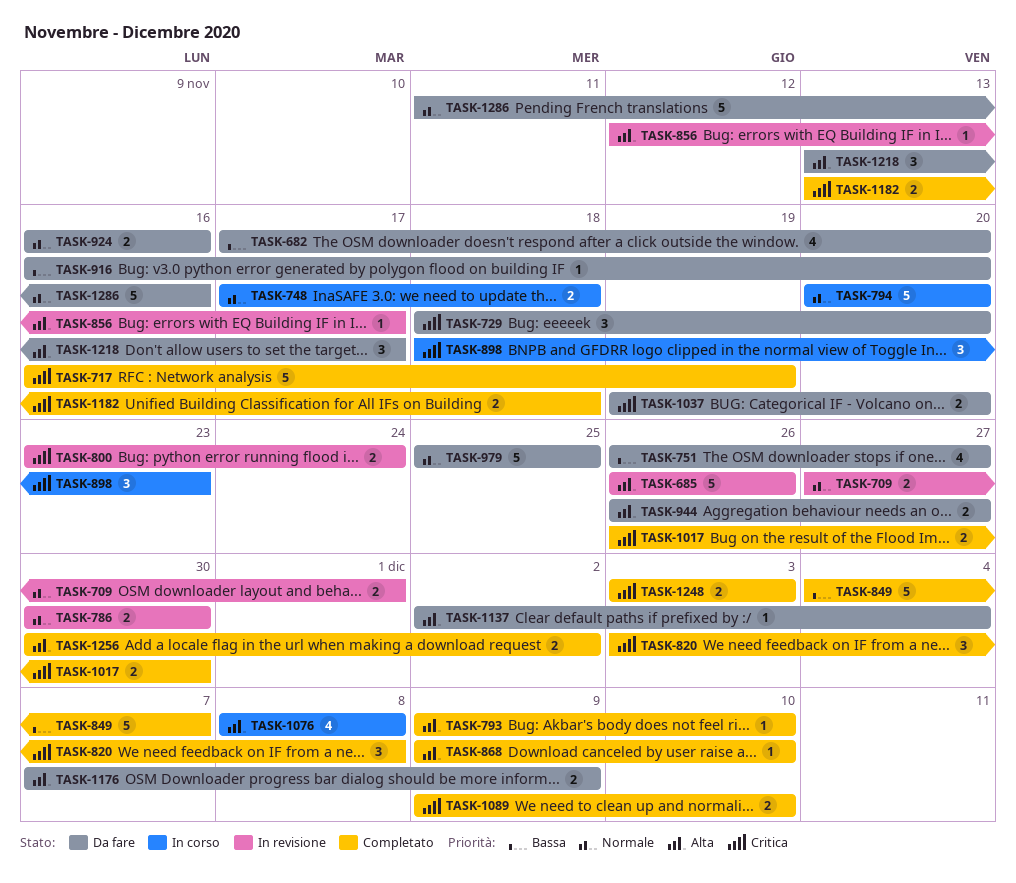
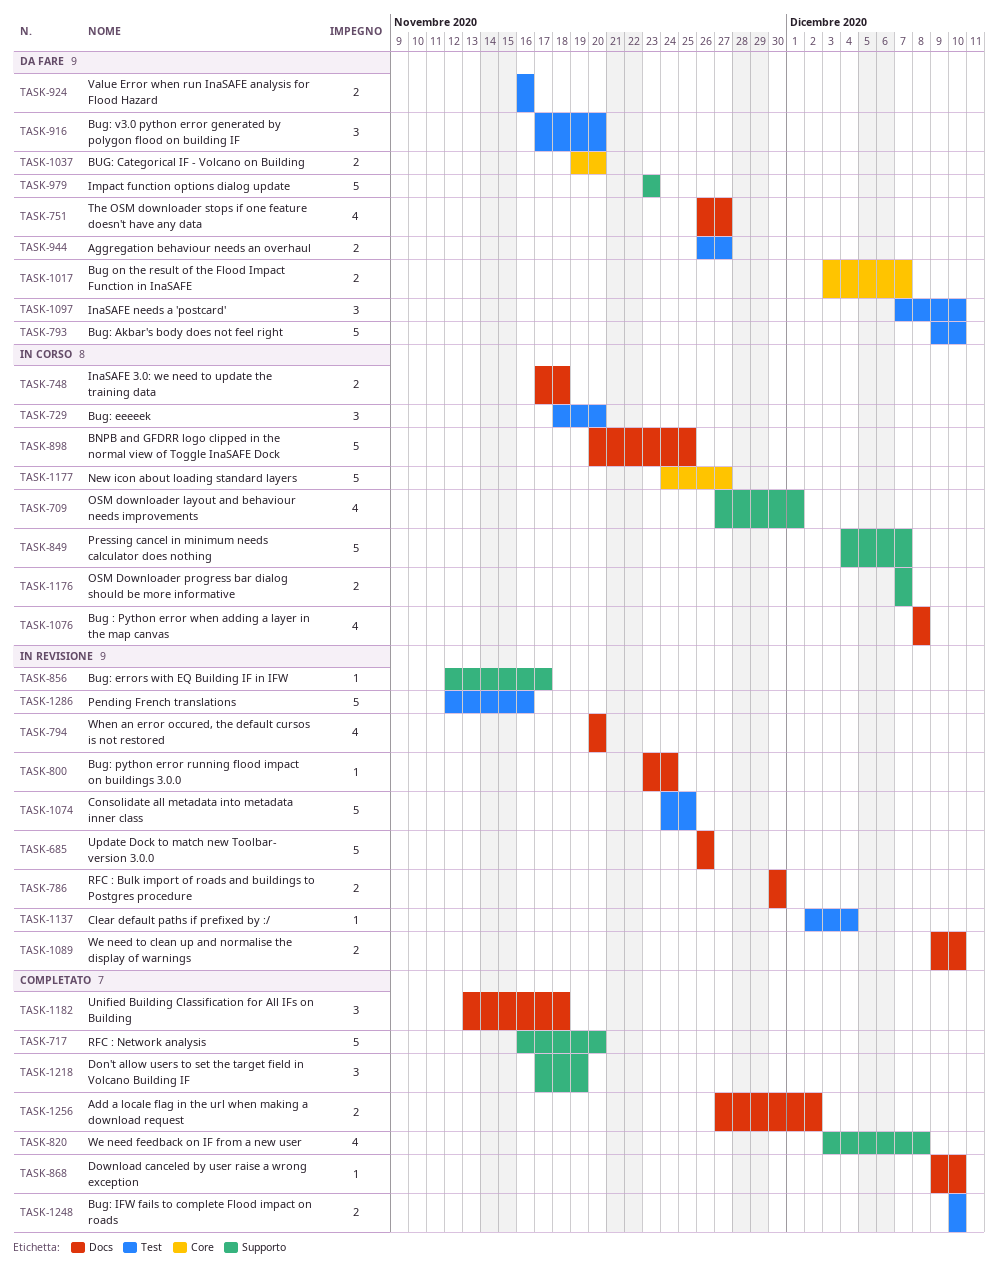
TASK-682: present -> none
TASK-709, status: In revisione -> In corso
TASK-709, estimate: 2 -> 4
TASK-717, due: Nov 19 -> Nov 20
TASK-729, status: Da fare -> In corso
TASK-793, status: Completato -> Da fare
TASK-793, estimate: 1 -> 5
TASK-794, status: In corso -> In revisione
TASK-794, estimate: 5 -> 4
TASK-800, estimate: 2 -> 1
TASK-820, estimate: 3 -> 4
TASK-849, status: Completato -> In corso
TASK-898, estimate: 3 -> 5
TASK-898, start: Nov 18 -> Nov 20
TASK-898, due: Nov 23 -> Nov 25
TASK-916, estimate: 1 -> 3
TASK-916, start: Nov 16 -> Nov 17
TASK-979, start: Nov 25 -> Nov 23
TASK-979, due: Nov 25 -> Nov 23
TASK-1017, status: Completato -> Da fare
TASK-1017, start: Nov 26 -> Dec 3
TASK-1017, due: Nov 30 -> Dec 7
TASK-1074: none -> present
TASK-1089, status: Completato -> In revisione
TASK-1097: none -> present
TASK-1137, status: Da fare -> In revisione
TASK-1176, status: Da fare -> In corso
TASK-1176, due: Dec 9 -> Dec 7
TASK-1177: none -> present
TASK-1182, estimate: 2 -> 3
TASK-1218, status: Da fare -> Completato
TASK-1218, start: Nov 13 -> Nov 17
TASK-1218, due: Nov 17 -> Nov 19
TASK-1248, start: Dec 3 -> Dec 10
TASK-1248, due: Dec 3 -> Dec 10
TASK-1256, start: Nov 30 -> Nov 27
TASK-1286, status: Da fare -> In revisione
TASK-1286, start: Nov 11 -> Nov 12

